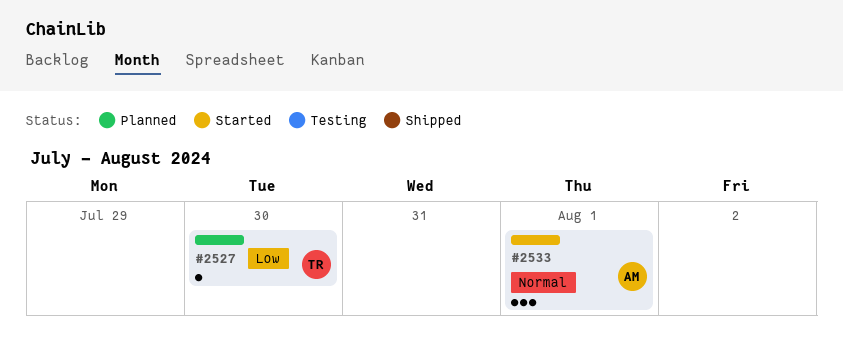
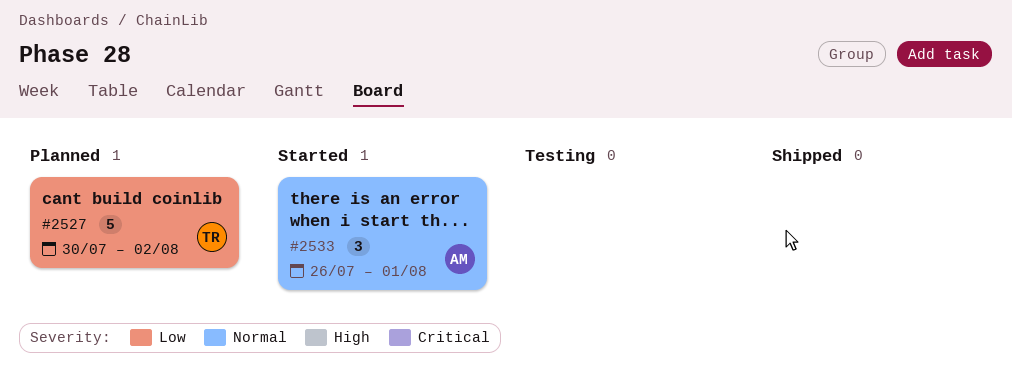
#2527, estimate: 1 -> 5
#2527, due: Jul 30 -> Aug 2

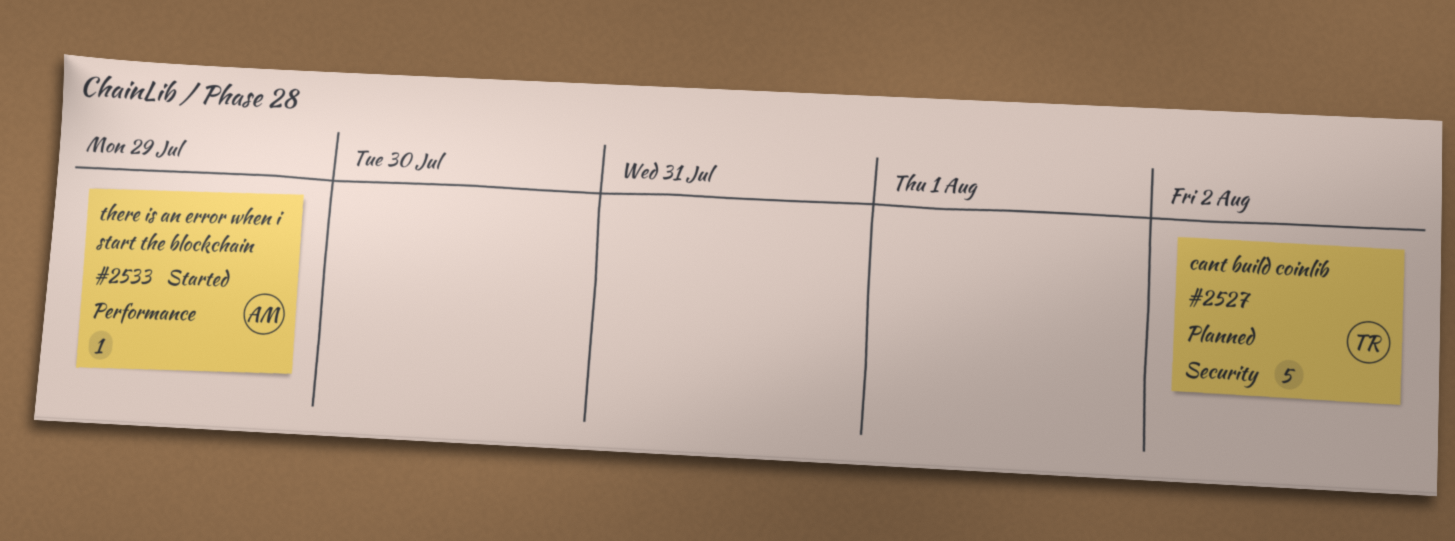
#2533, estimate: 3 -> 1
#2533, due: Aug 1 -> Jul 29

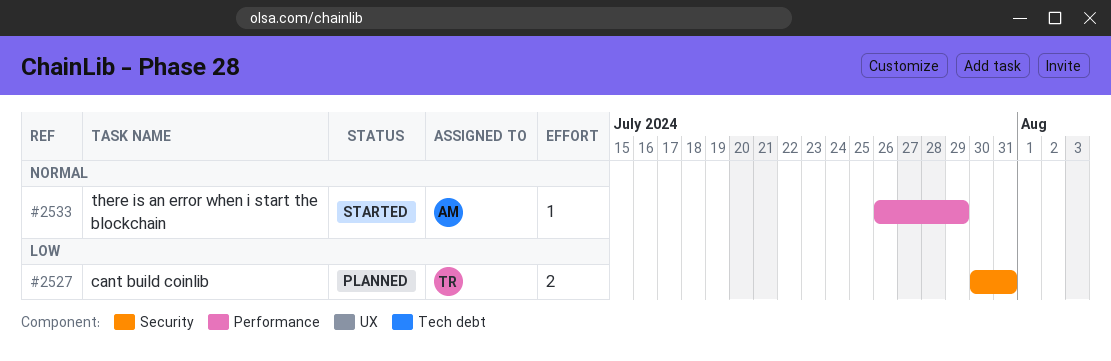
#2527, estimate: 5 -> 2
#2527, due: Aug 2 -> Jul 31

